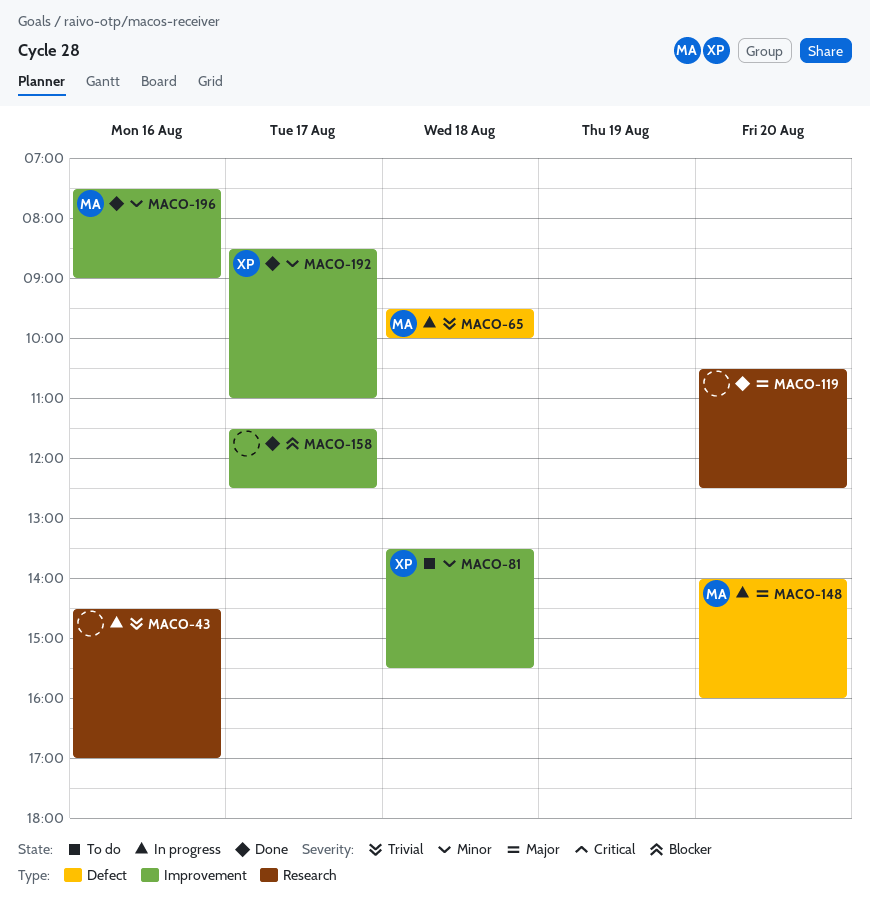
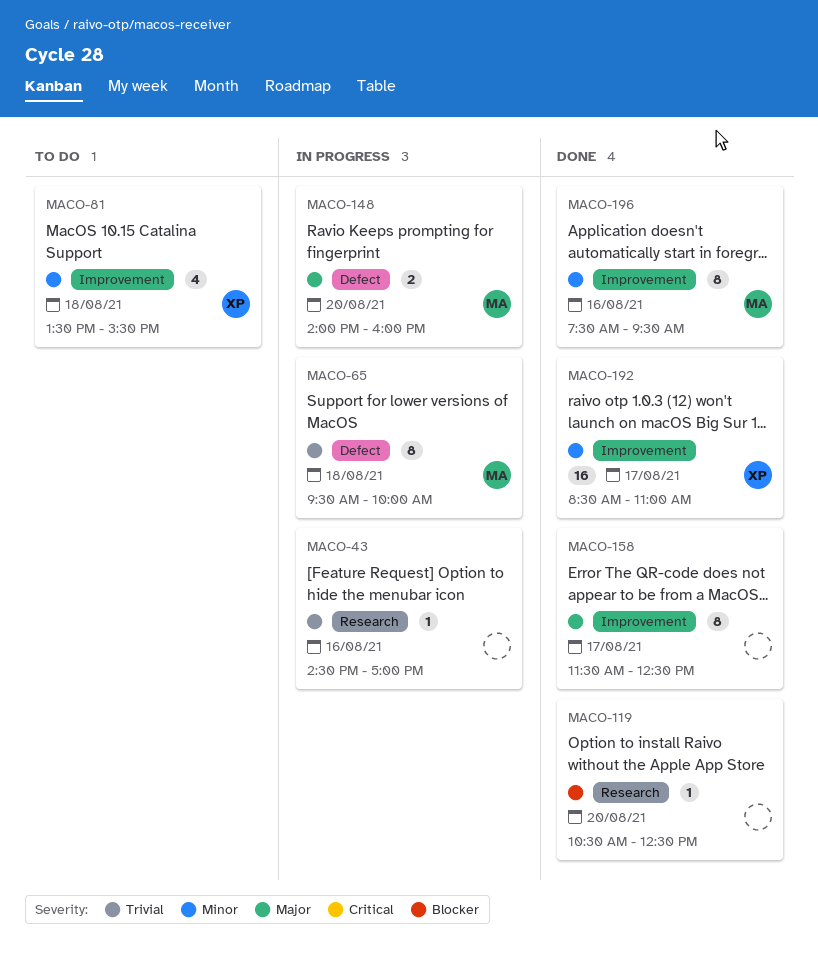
MACO-119, priority: Major -> Blocker
MACO-158, priority: Blocker -> Major
MACO-196, ends: 09:00 -> 09:30

